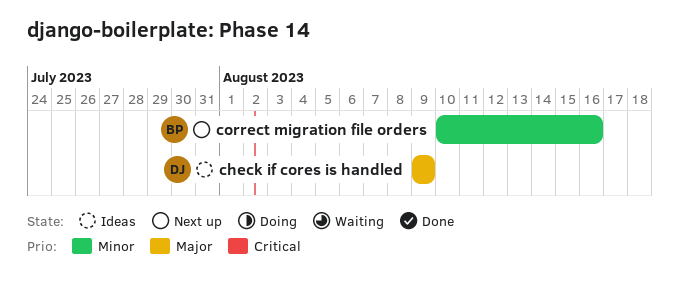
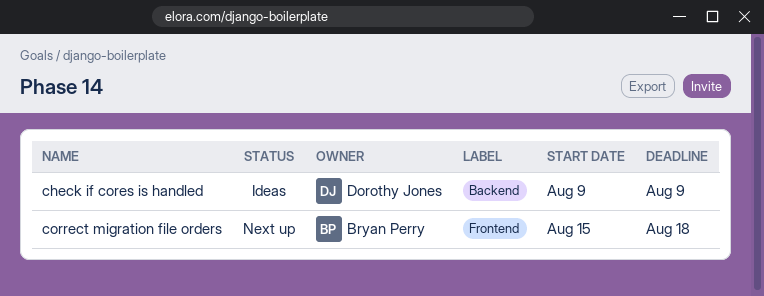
correct migration file orders, start: Aug 10 -> Aug 15
correct migration file orders, due: Aug 16 -> Aug 18

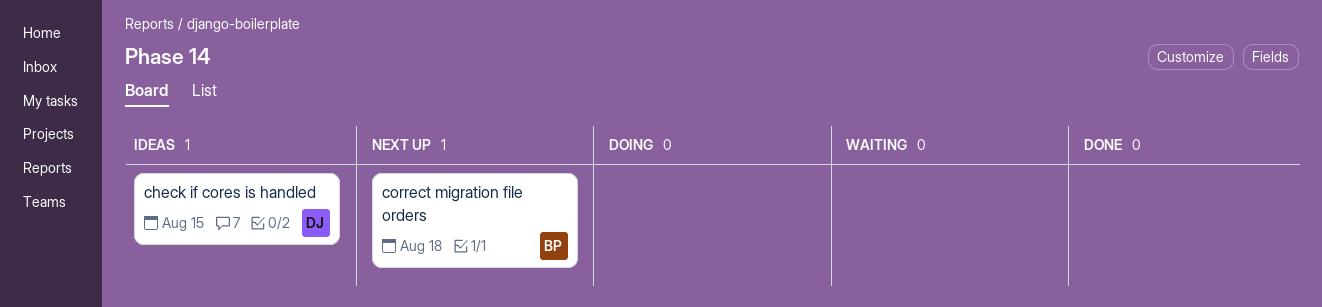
check if cores is handled, due: Aug 9 -> Aug 15

